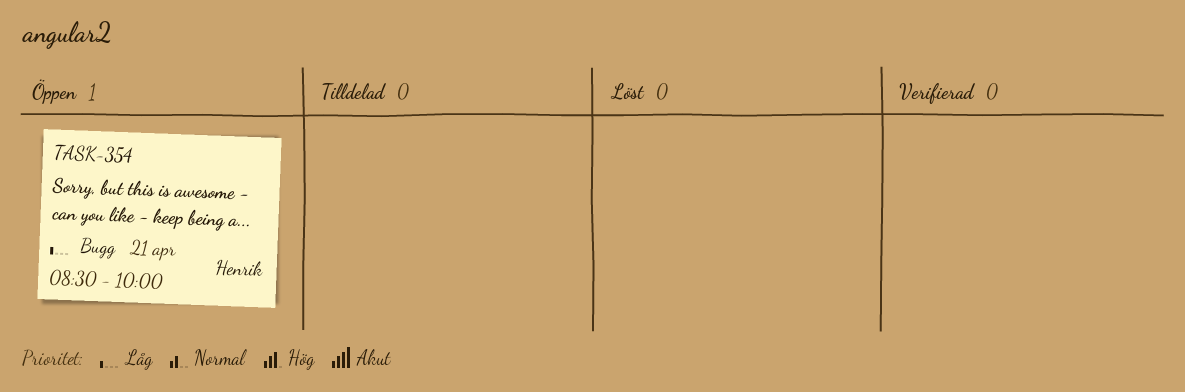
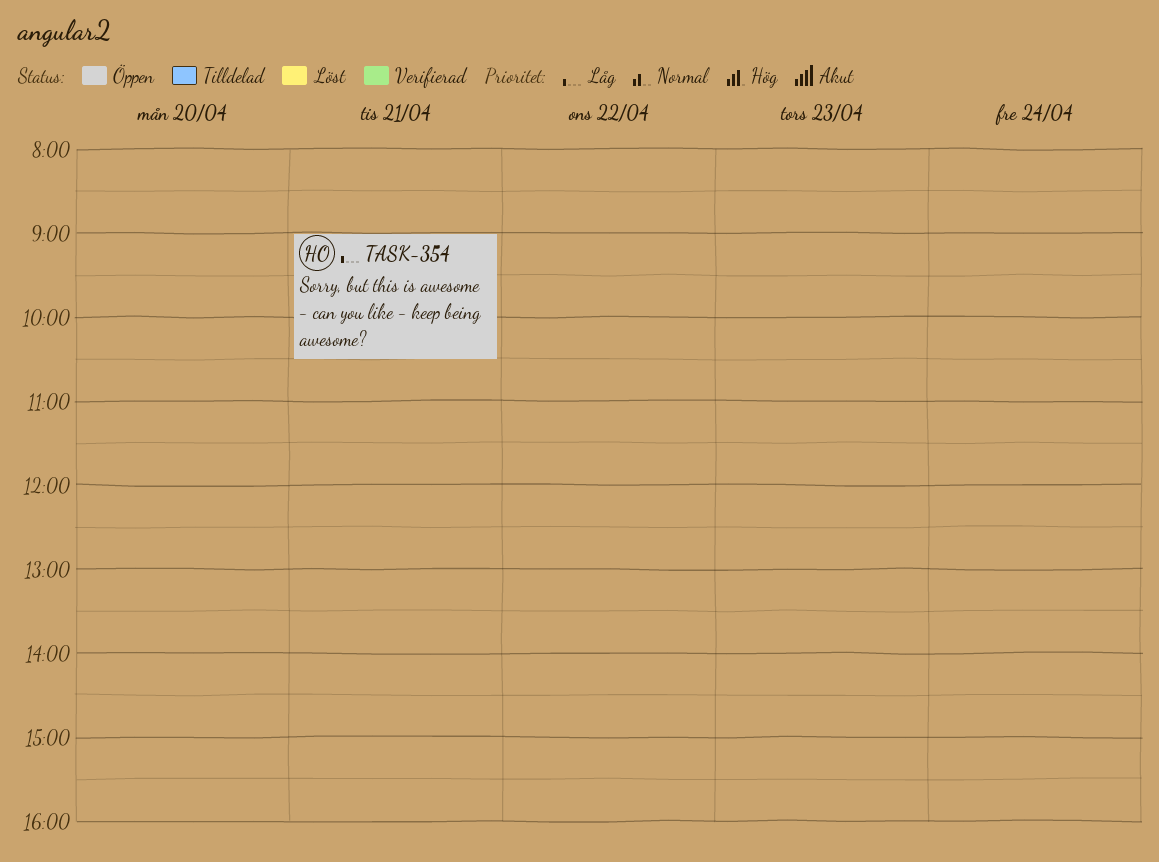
TASK-354, begins: 08:30 -> 09:00
TASK-354, ends: 10:00 -> 10:30

